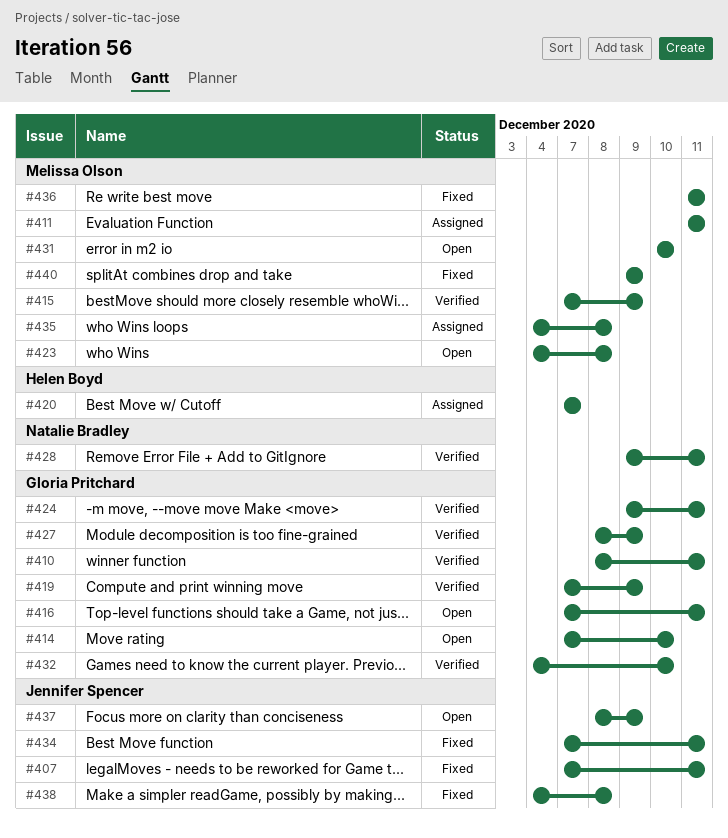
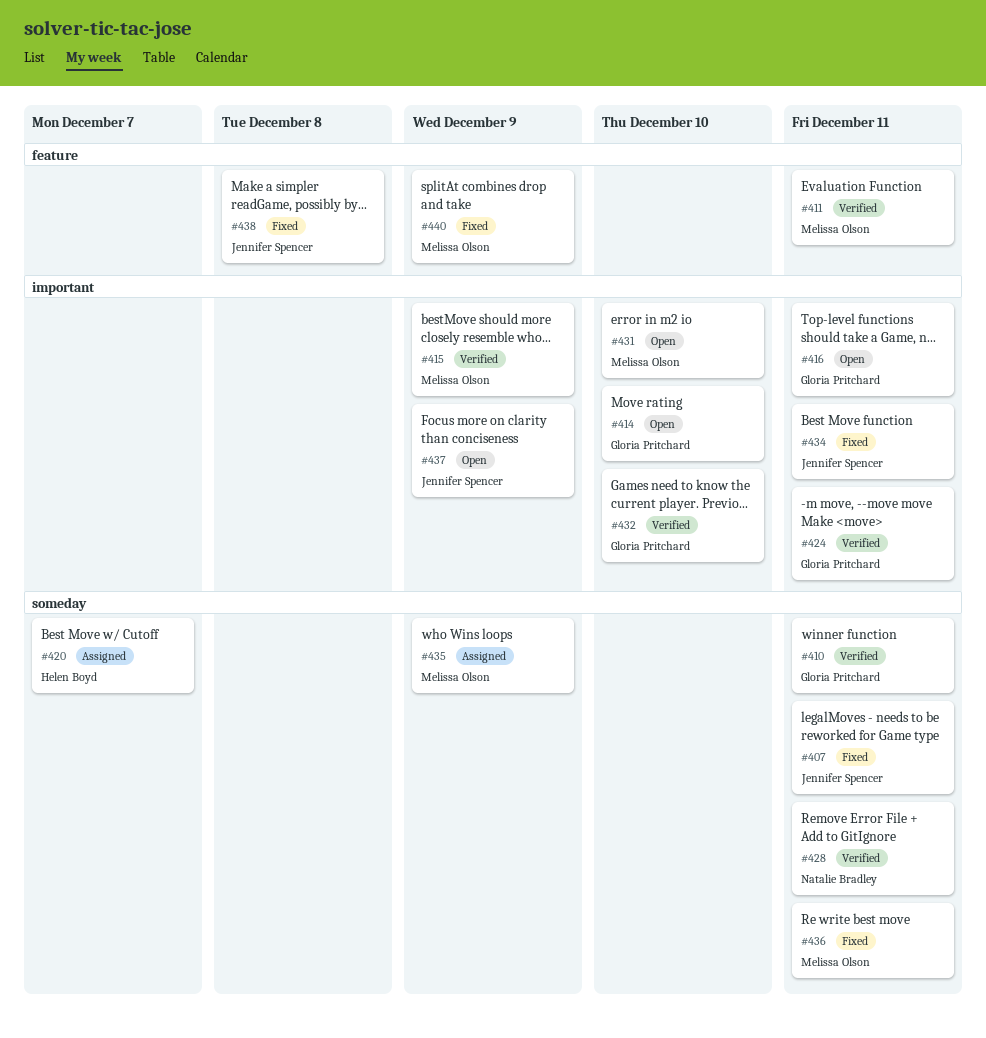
#411, status: Assigned -> Verified
#419: present -> none
#423: present -> none
#427: present -> none
#435, due: Dec 8 -> Dec 9

